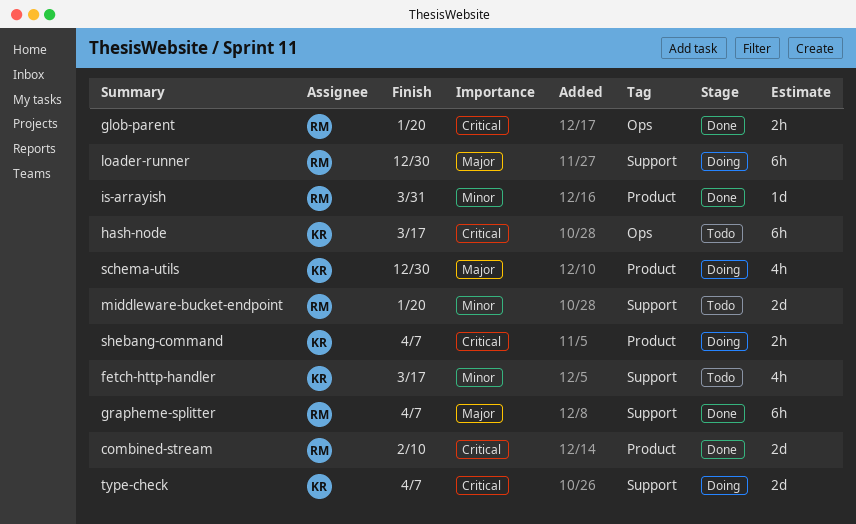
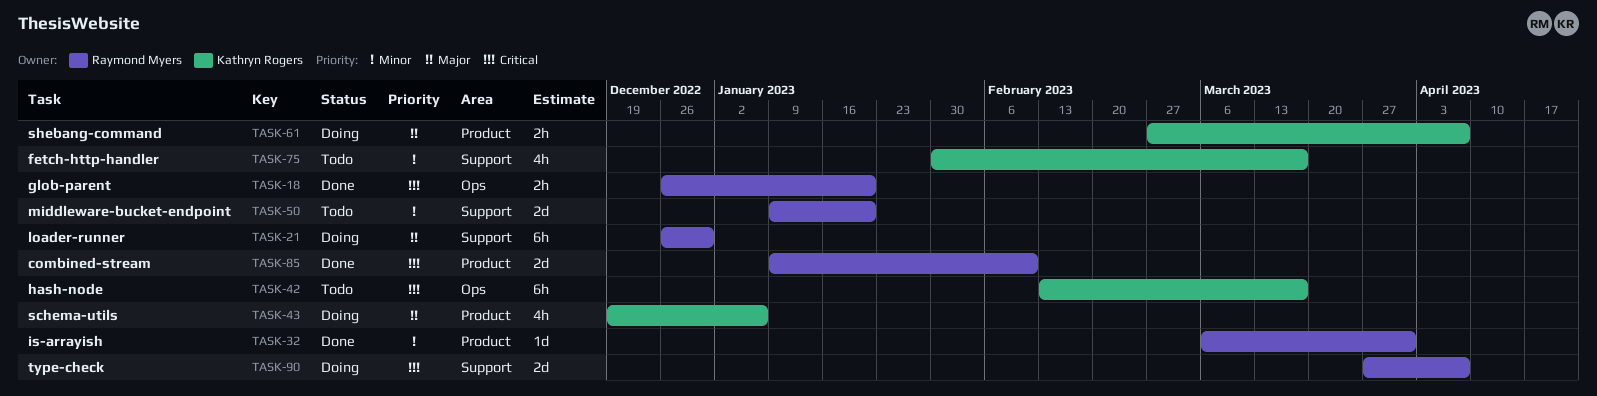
grapheme-splitter: present -> none
schema-utils, due: Dec 30 -> Jan 6
shebang-command, priority: Critical -> Major
type-check, owner: Kathryn Rogers -> Raymond Myers

